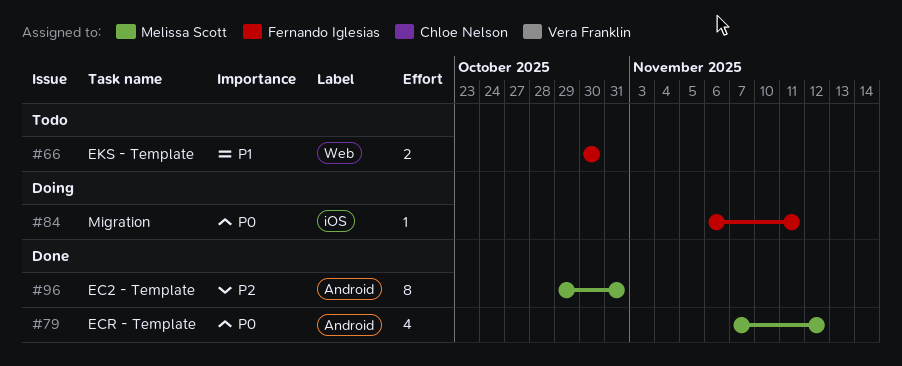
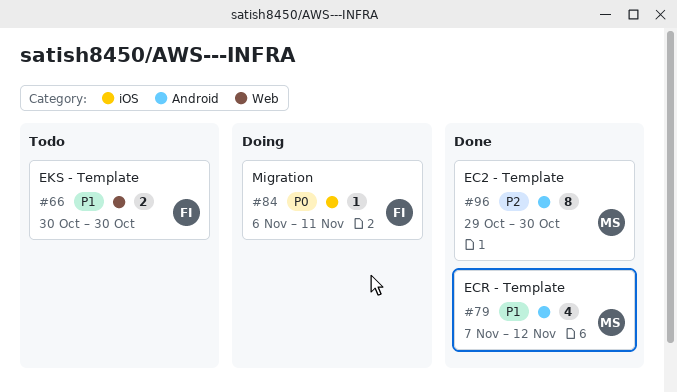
#79, priority: P0 -> P1
#96, due: Oct 31 -> Oct 30

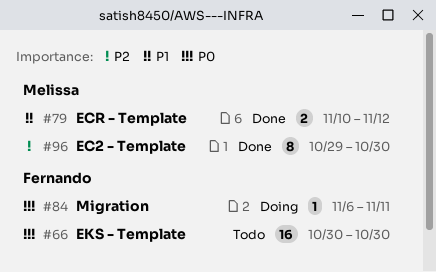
#66, priority: P1 -> P0
#66, estimate: 2 -> 16
#79, estimate: 4 -> 2
#79, start: Nov 7 -> Nov 10

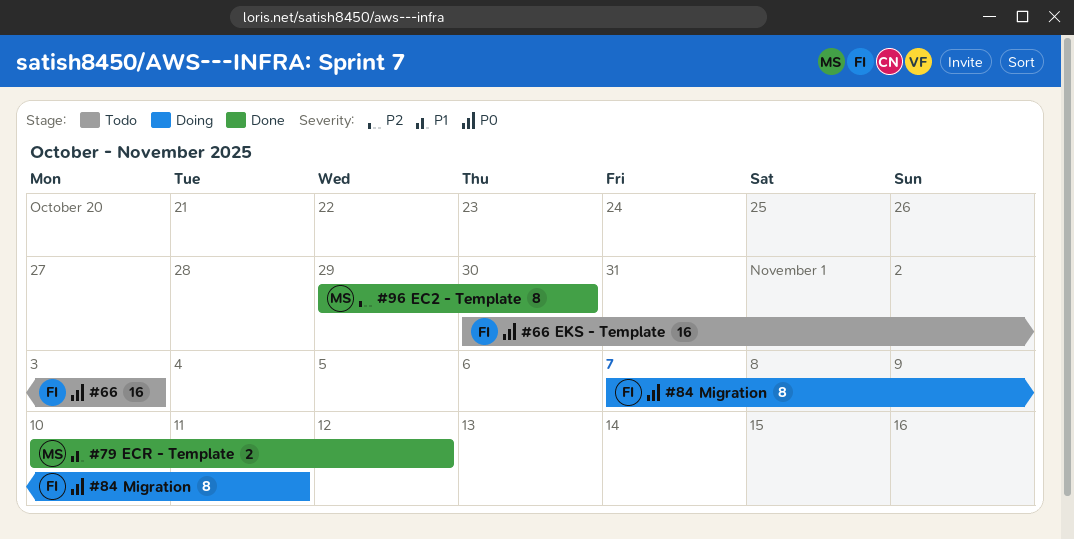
#66, due: Oct 30 -> Nov 3
#84, estimate: 1 -> 8
#84, start: Nov 6 -> Nov 7

